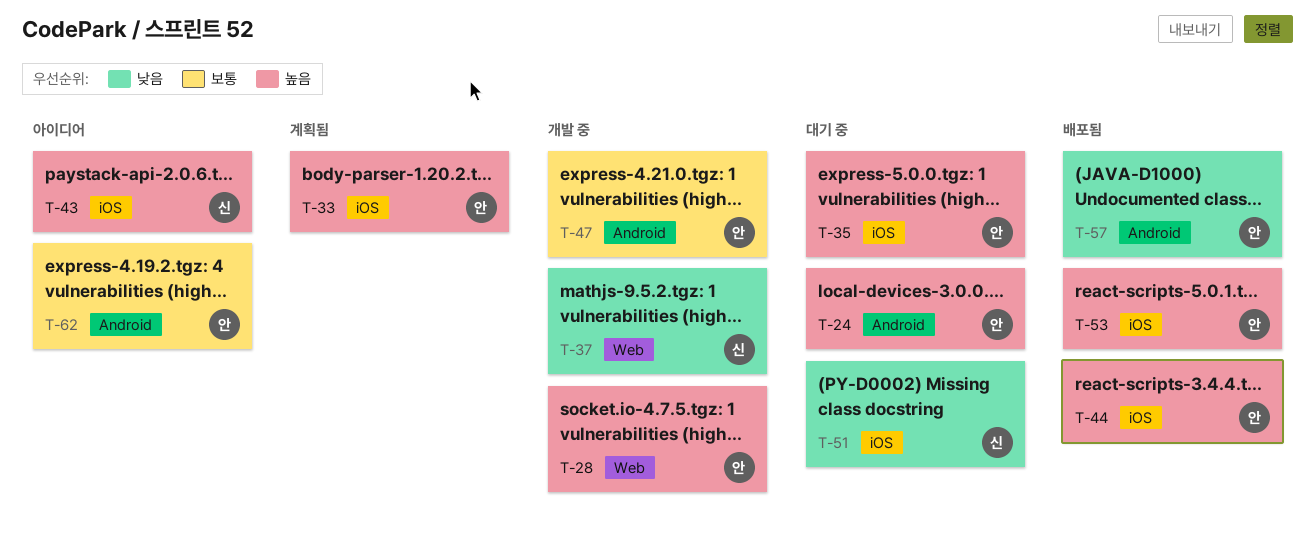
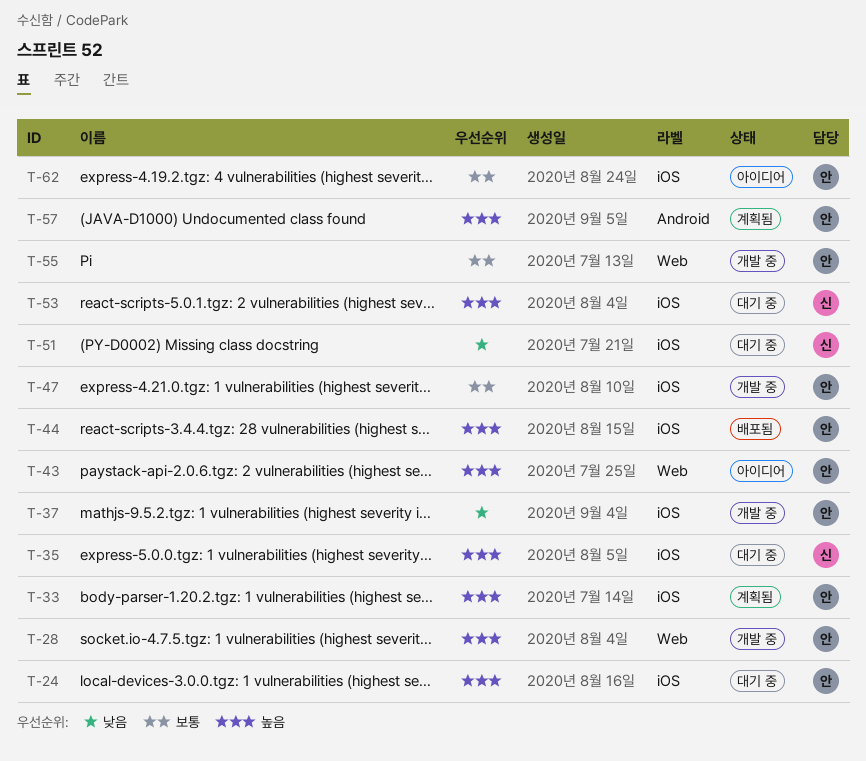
T-24, label: Android -> iOS
T-35, owner: 안 -> 신
T-37, owner: 신 -> 안
T-37, label: Web -> iOS
T-43, owner: 신 -> 안
T-43, label: iOS -> Web
T-47, label: Android -> iOS
T-53, status: 배포됨 -> 대기 중
T-53, owner: 안 -> 신
T-55: none -> present
T-57, status: 배포됨 -> 계획됨
T-57, priority: 낮음 -> 높음
T-62, label: Android -> iOS

